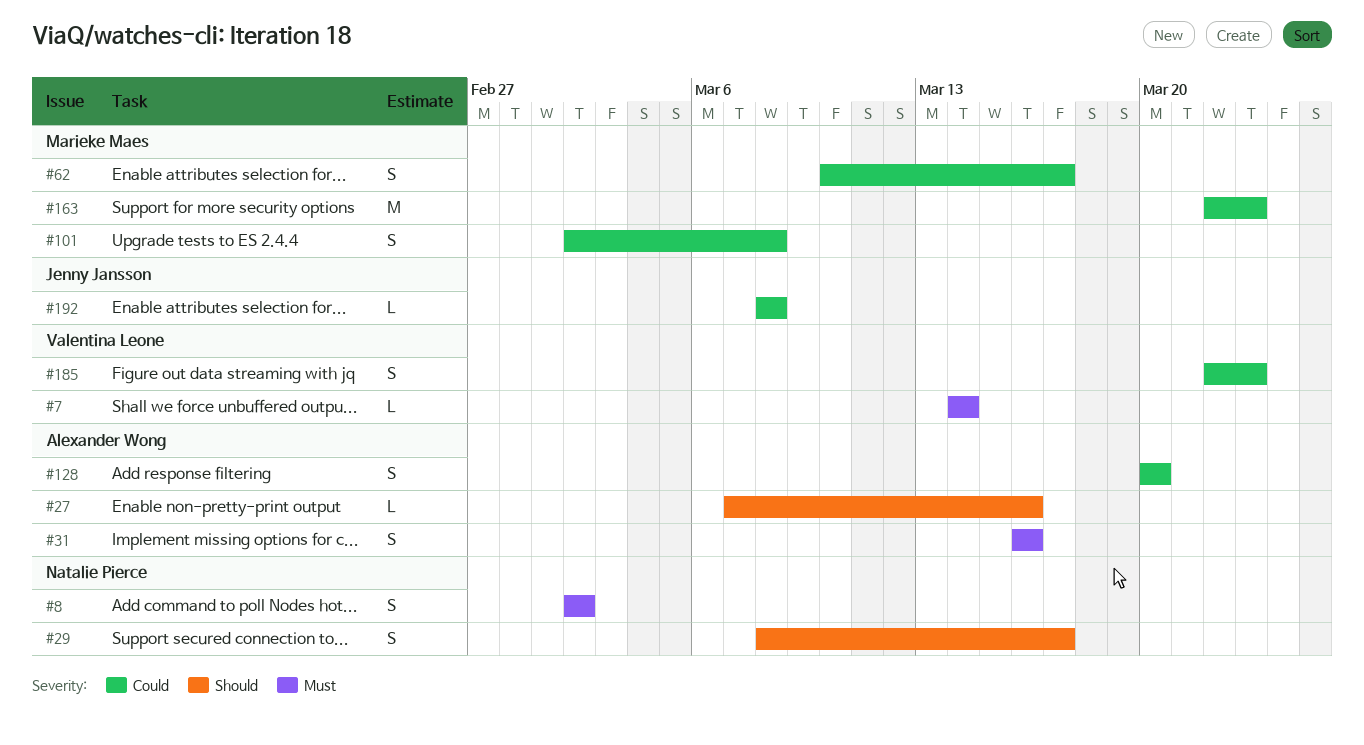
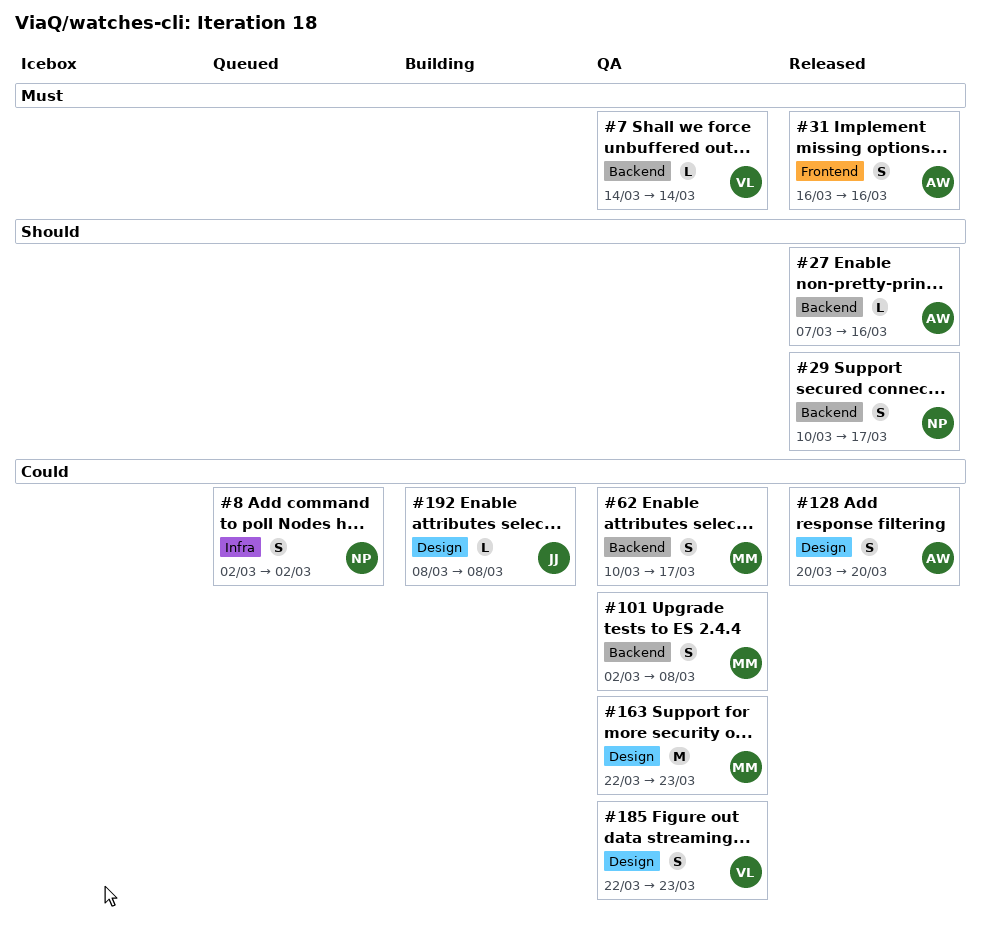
#8, priority: Must -> Could
#29, start: Mar 8 -> Mar 10

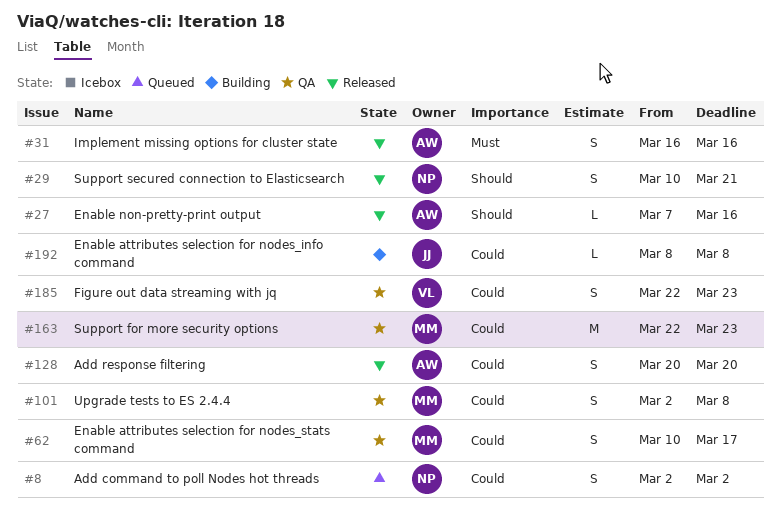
#7: present -> none
#29, due: Mar 17 -> Mar 21

